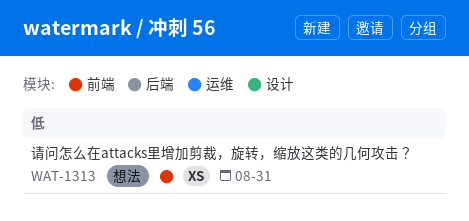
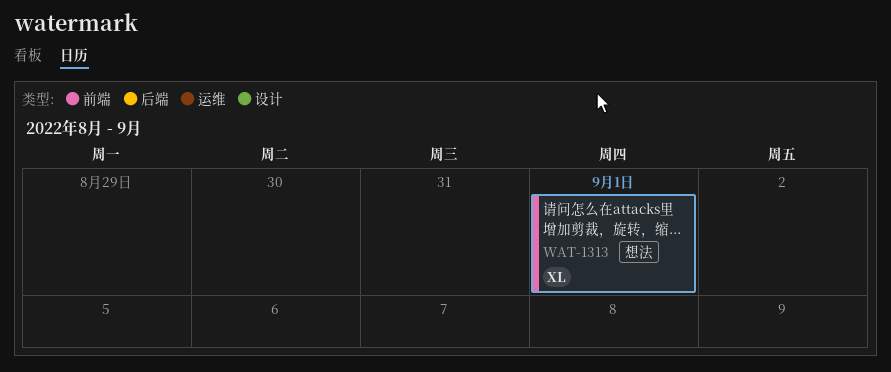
WAT-1313, estimate: XS -> XL
WAT-1313, due: Aug 31 -> Sep 1

